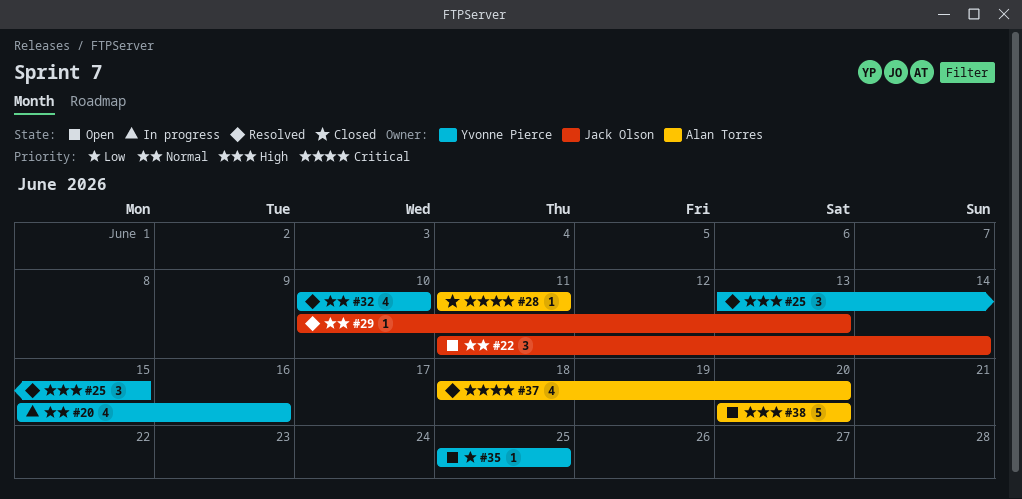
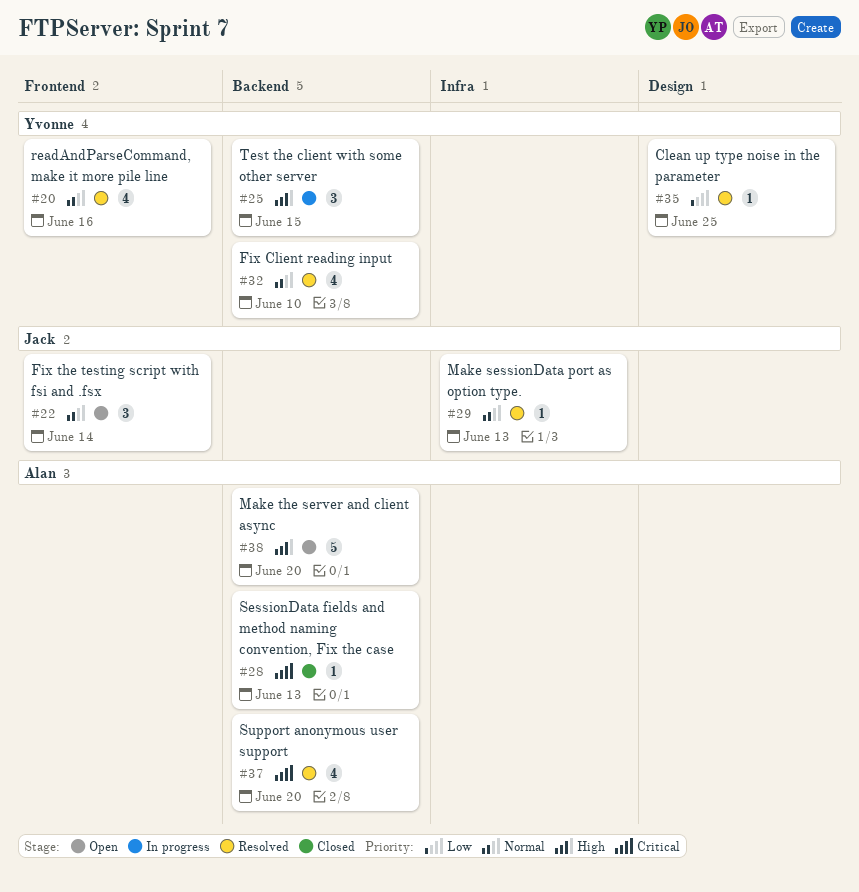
#20, status: In progress -> Resolved
#25, status: Resolved -> In progress
#28, due: Jun 11 -> Jun 13
#35, status: Open -> Resolved

